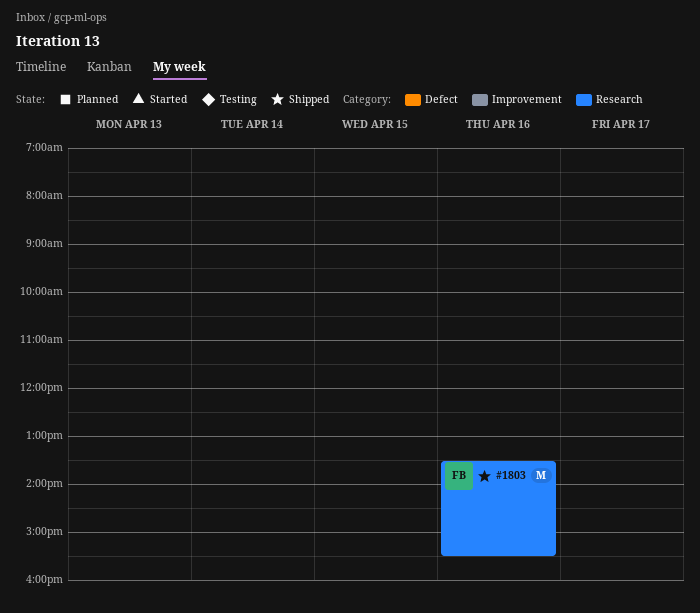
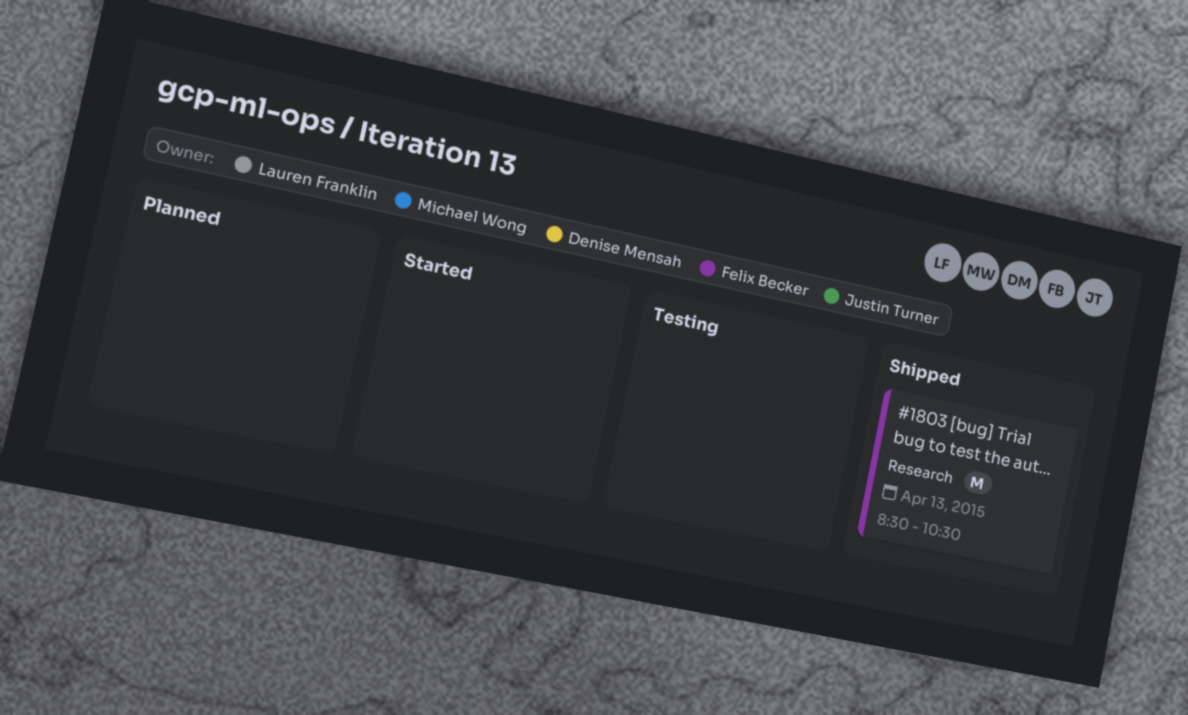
#1803, day: Apr 16 -> Apr 13
#1803, begins: 13:30 -> 08:30
#1803, ends: 15:30 -> 10:30

